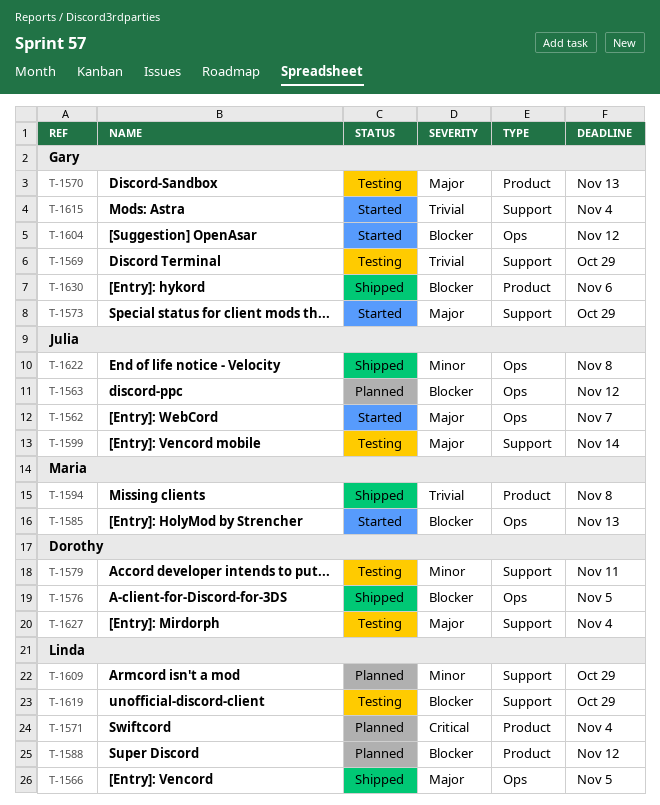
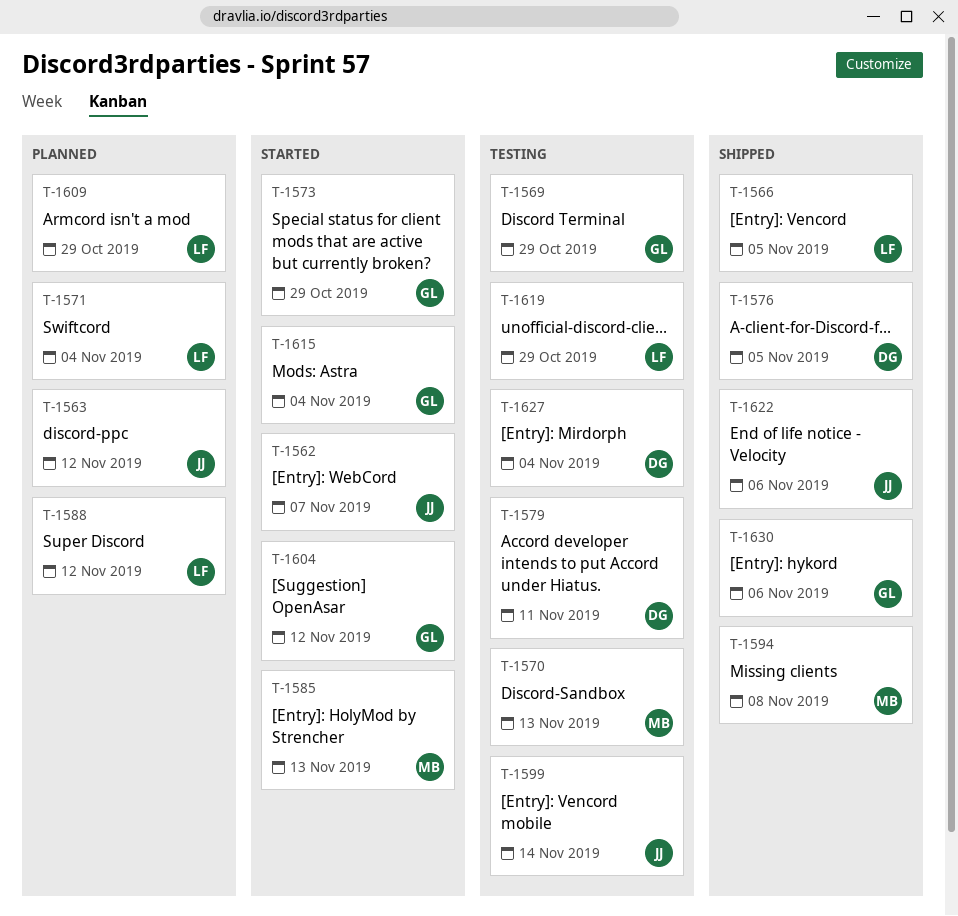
T-1570, owner: Gary -> Maria
T-1622, due: Nov 8 -> Nov 6

